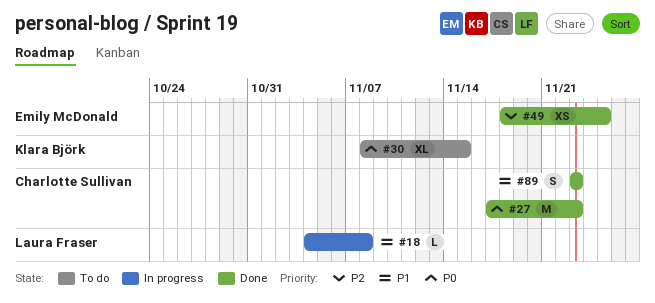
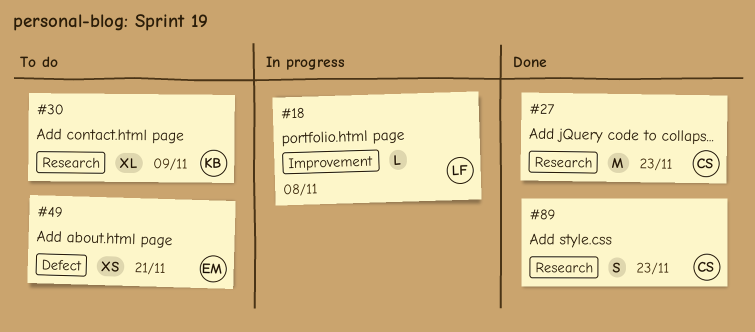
#30, due: Nov 15 -> Nov 9
#49, status: Done -> To do
#49, due: Nov 25 -> Nov 21

